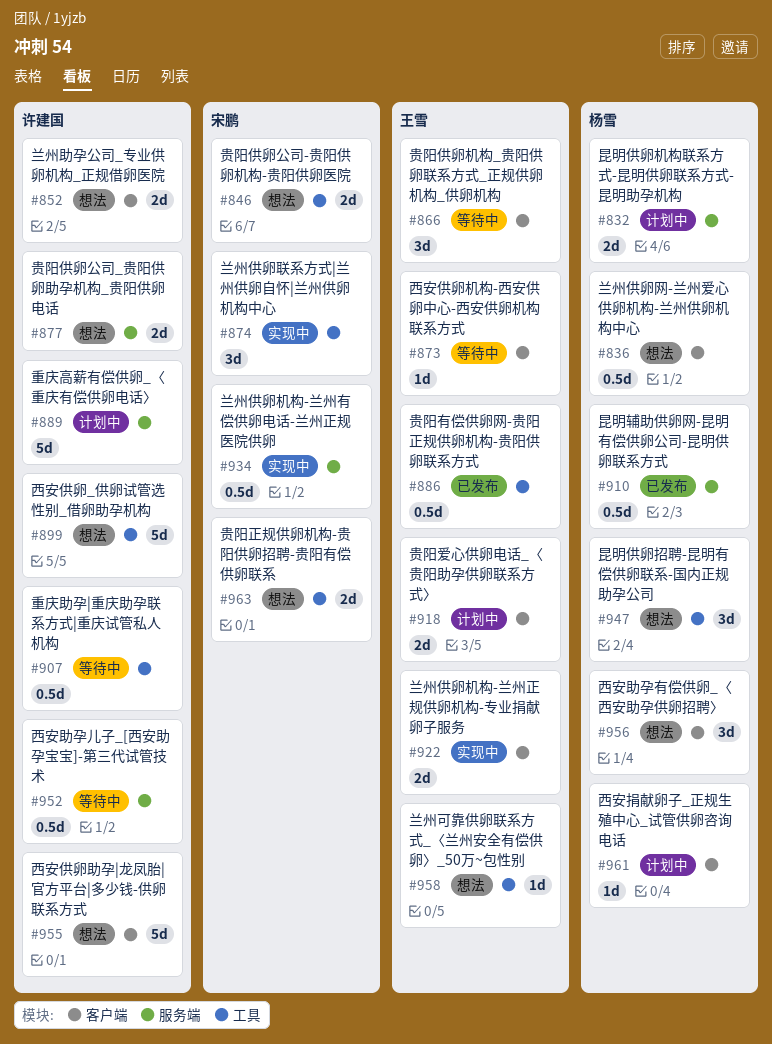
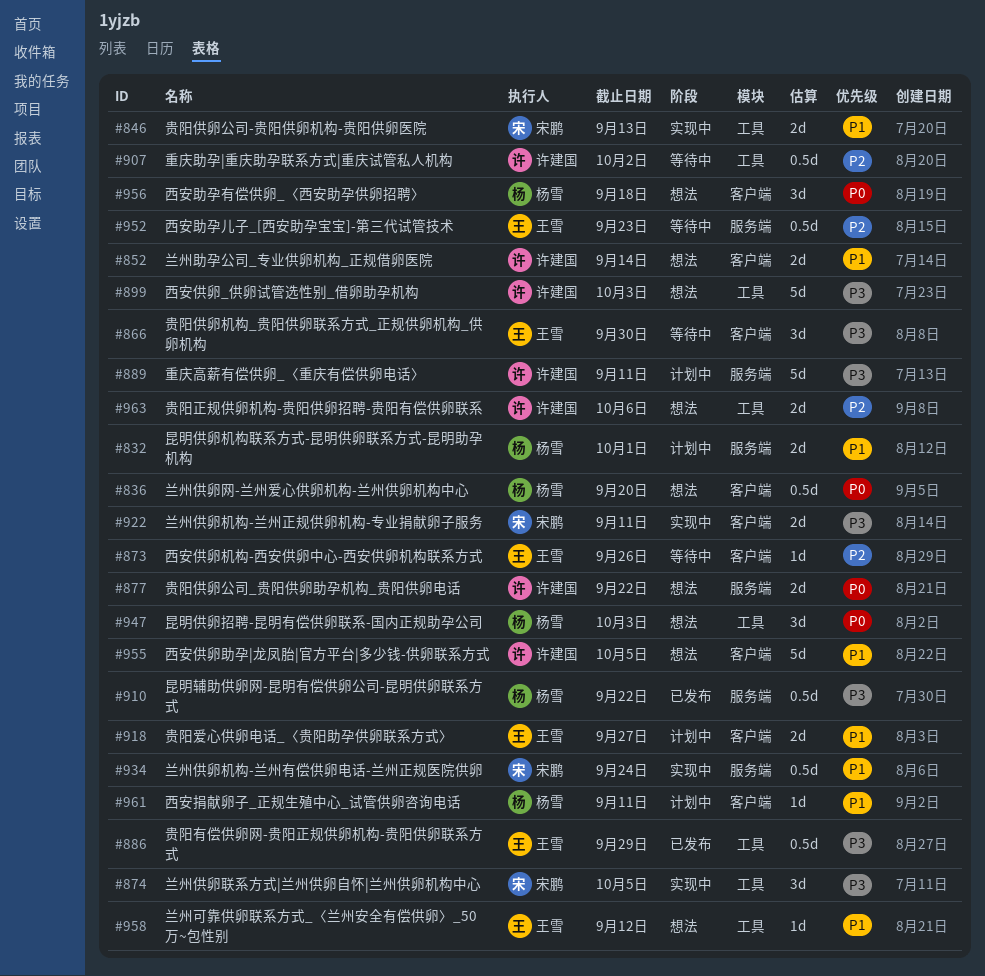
#846, status: 想法 -> 实现中
#922, owner: 王雪 -> 宋鹏
#952, owner: 许建国 -> 王雪
#963, owner: 宋鹏 -> 许建国

